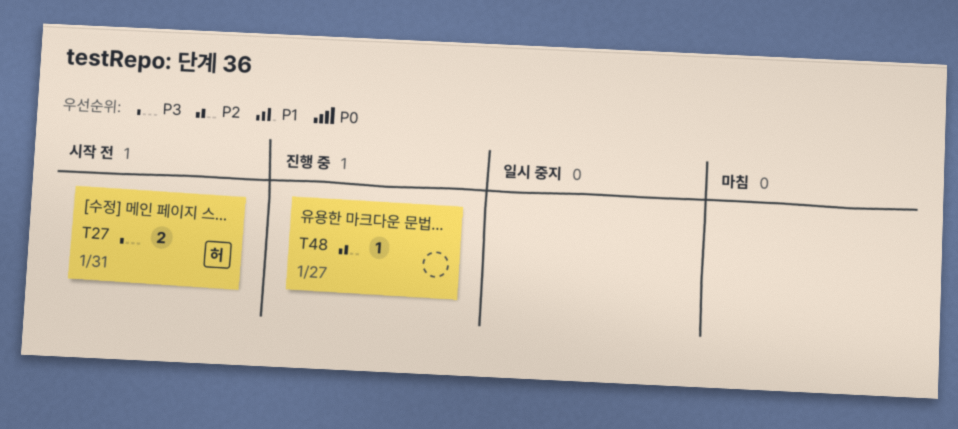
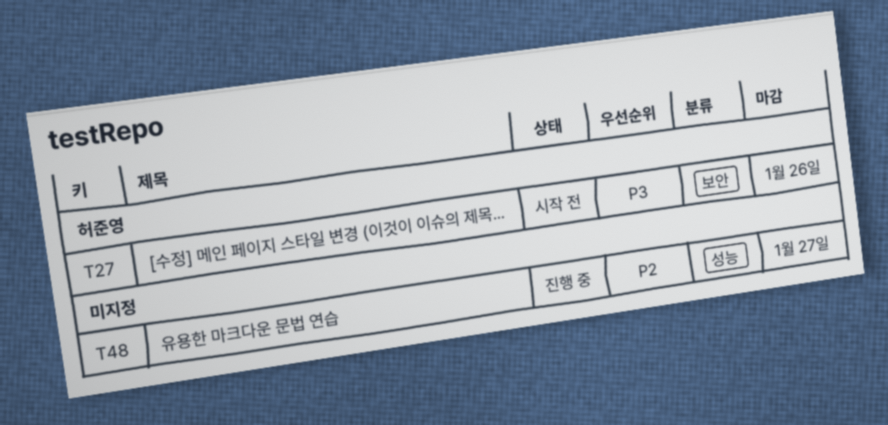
T27, due: Jan 31 -> Jan 26

